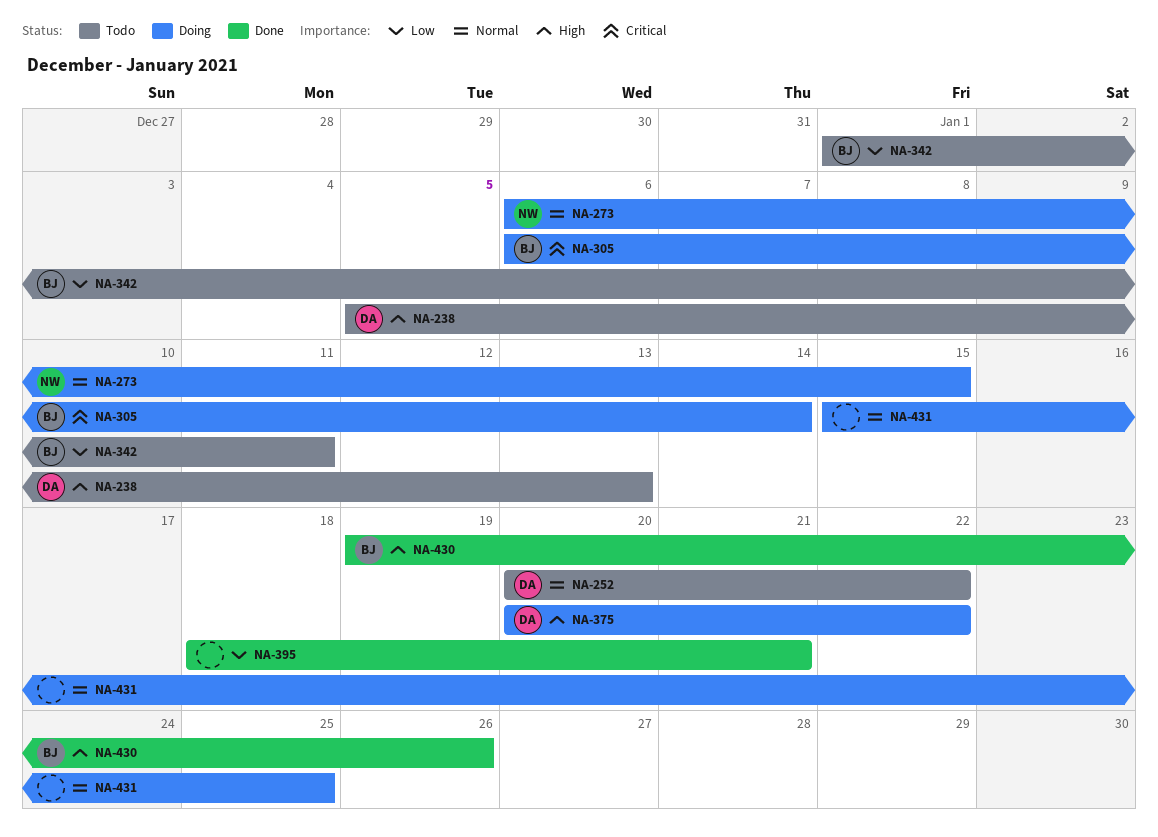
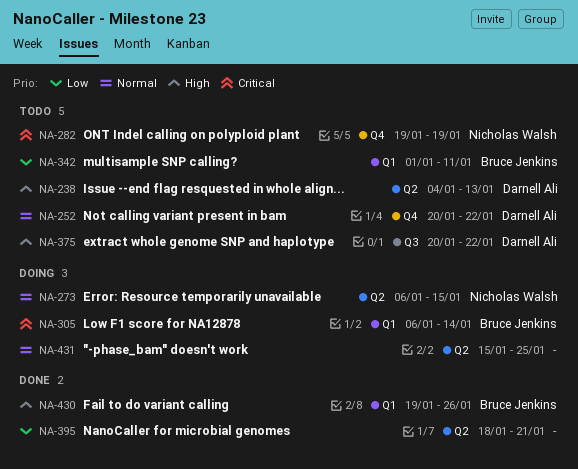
NA-238, start: Jan 5 -> Jan 4
NA-282: none -> present
NA-375, status: Doing -> Todo

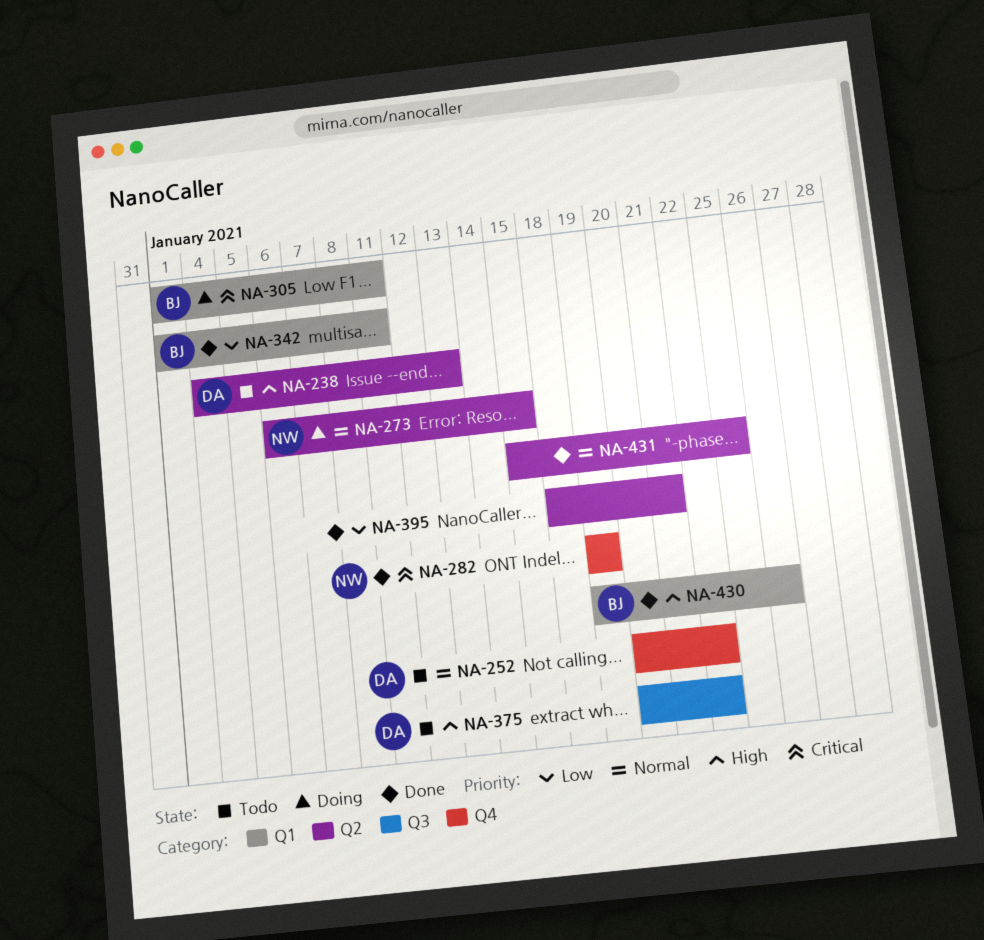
NA-282, status: Todo -> Done
NA-305, start: Jan 6 -> Jan 1
NA-305, due: Jan 14 -> Jan 11
NA-342, status: Todo -> Done
NA-431, status: Doing -> Done

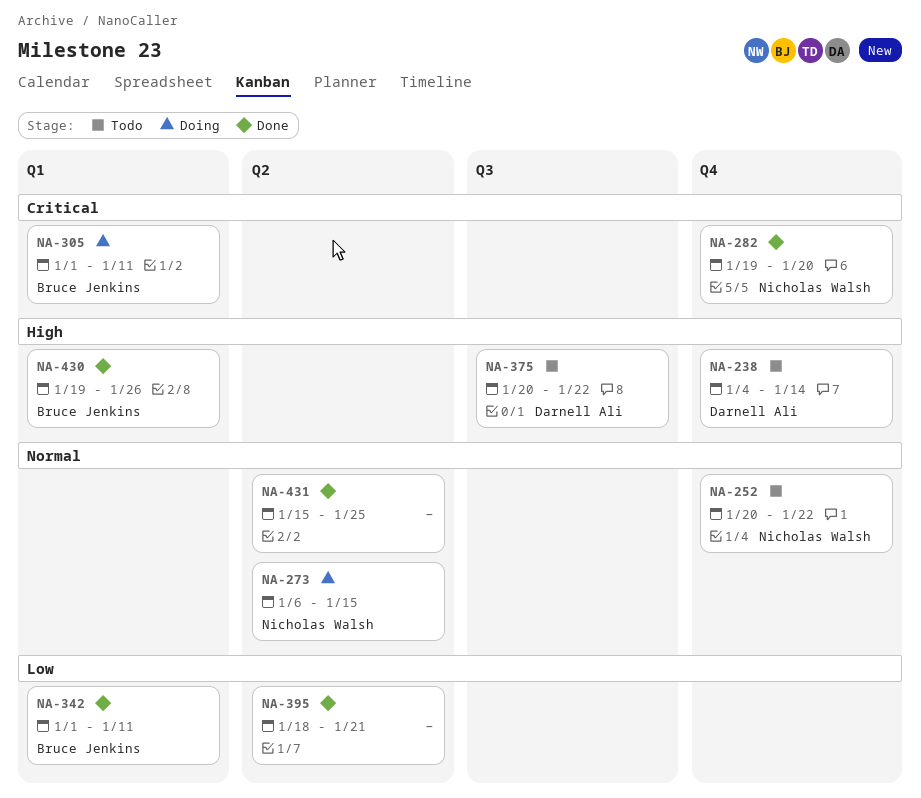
NA-238, label: Q2 -> Q4
NA-238, due: Jan 13 -> Jan 14
NA-252, owner: Darnell Ali -> Nicholas Walsh
NA-282, due: Jan 19 -> Jan 20

